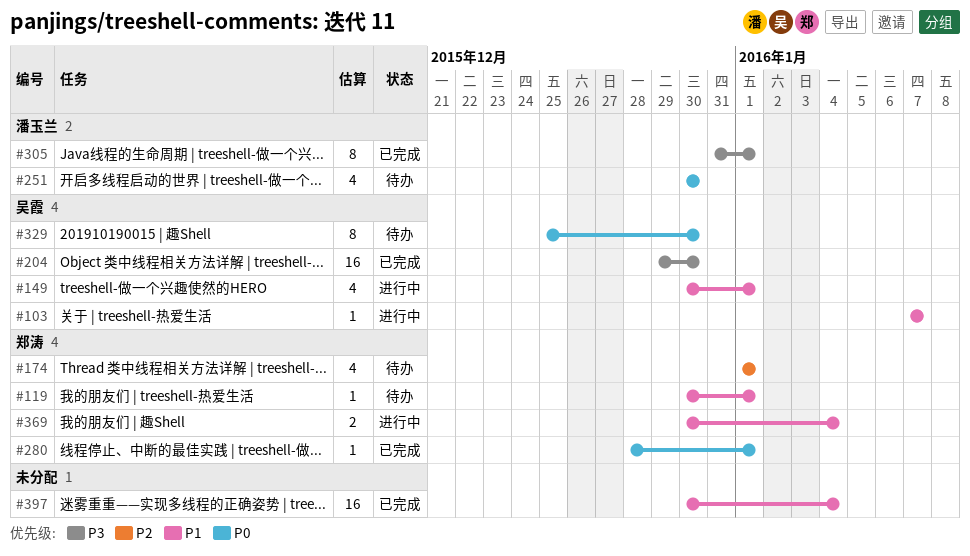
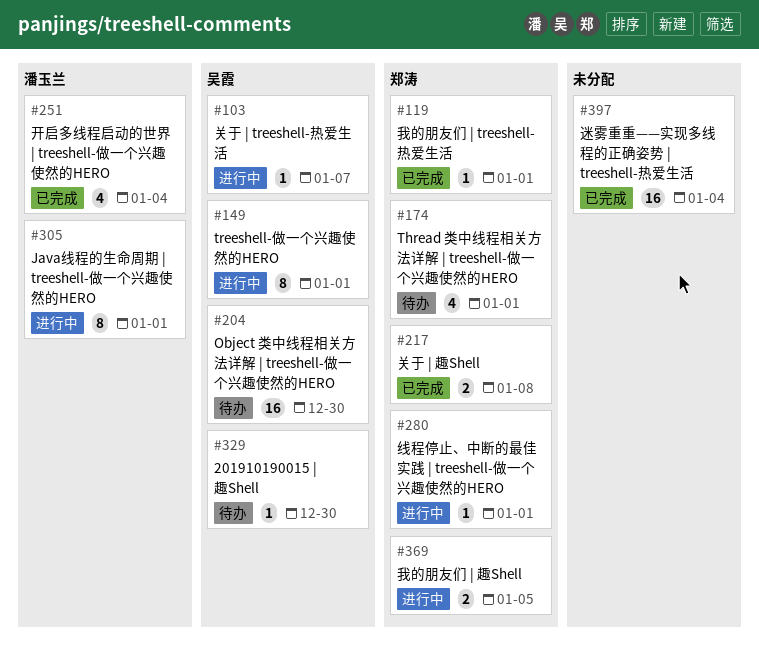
#119, status: 待办 -> 已完成
#149, estimate: 4 -> 8
#204, status: 已完成 -> 待办
#217: none -> present
#251, status: 待办 -> 已完成
#251, due: Dec 30 -> Jan 4
#280, status: 已完成 -> 进行中
#305, status: 已完成 -> 进行中
#329, estimate: 8 -> 1
#369, due: Jan 4 -> Jan 5

